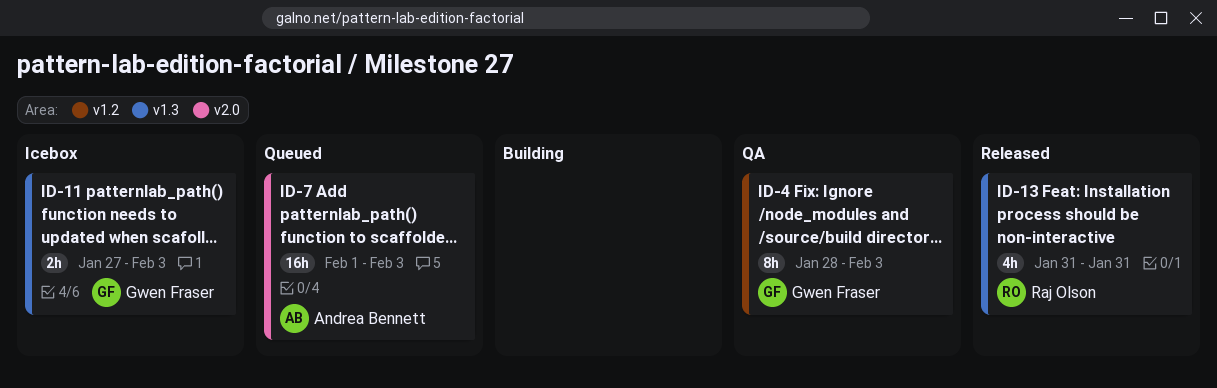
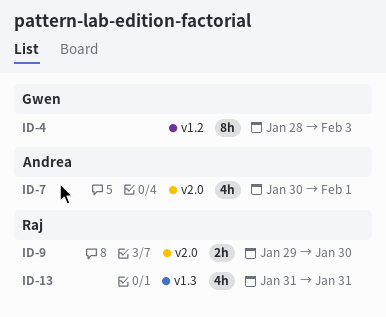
ID-7, estimate: 16h -> 4h
ID-7, start: Feb 1 -> Jan 30
ID-7, due: Feb 3 -> Feb 1
ID-9: none -> present
ID-11: present -> none

